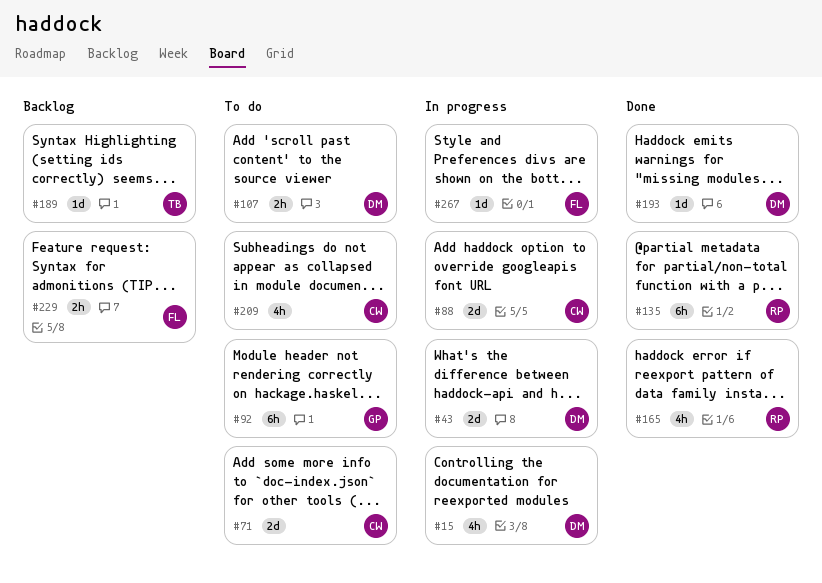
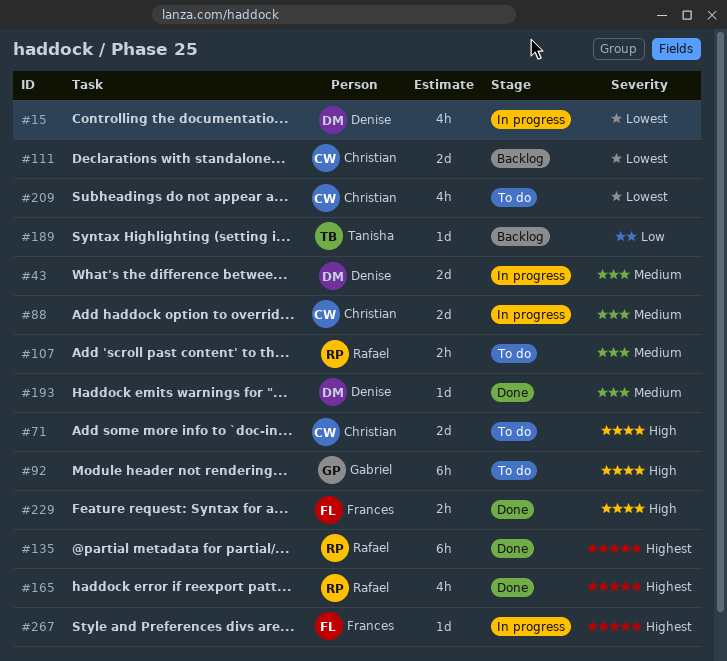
#107, owner: Denise -> Rafael
#111: none -> present
#229, status: Backlog -> Done

